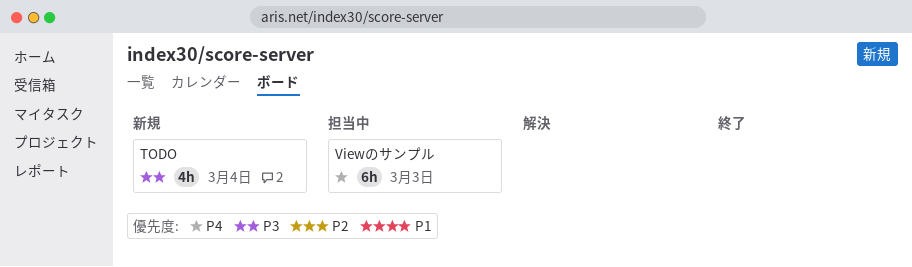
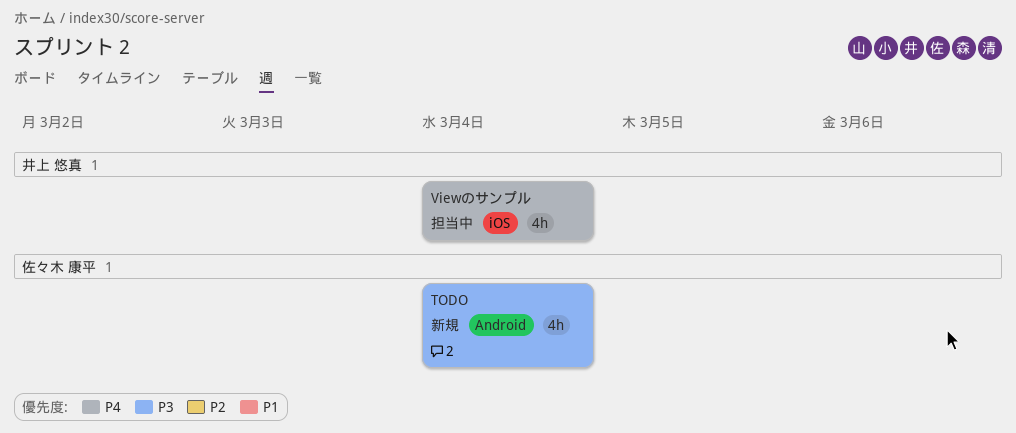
Viewのサンプル, estimate: 6h -> 4h
Viewのサンプル, due: Mar 3 -> Mar 4

